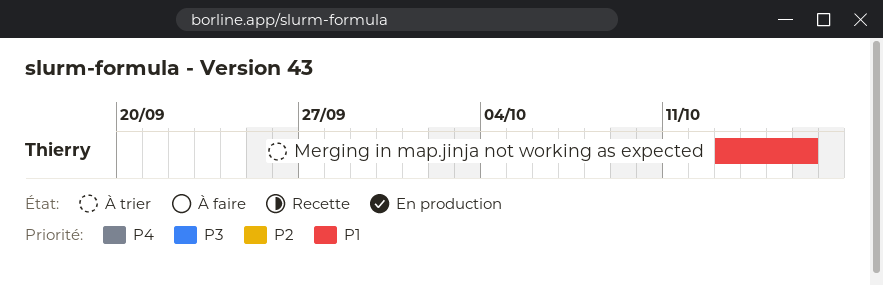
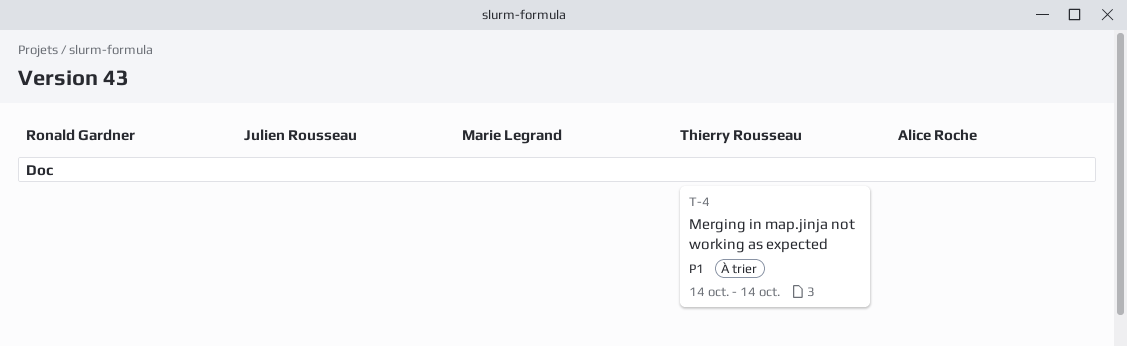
Merging in map.jinja not working as expected, start: Oct 13 -> Oct 14
Merging in map.jinja not working as expected, due: Oct 16 -> Oct 14

